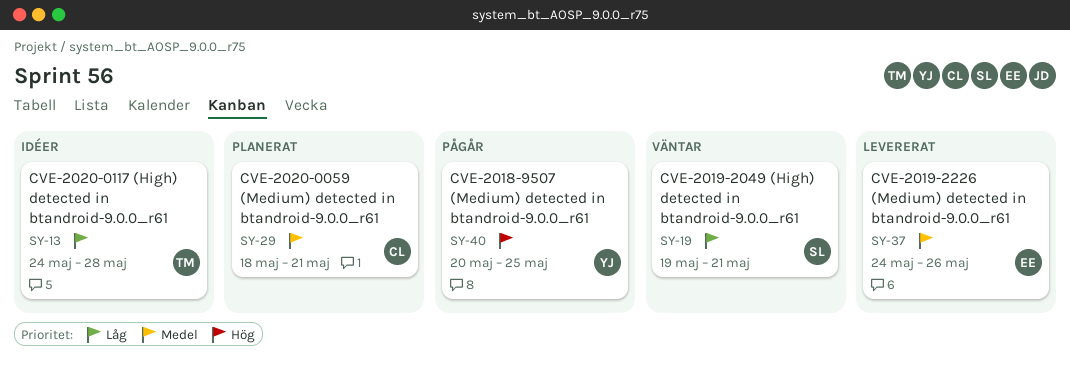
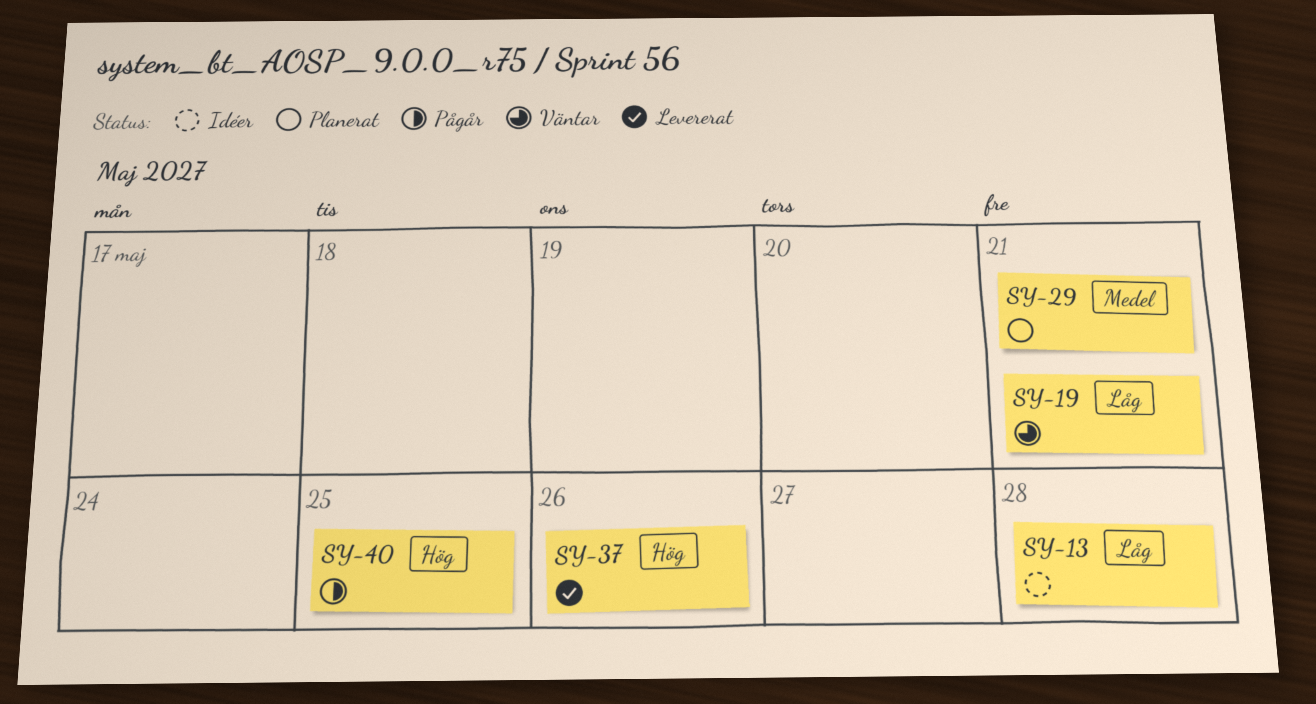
SY-37, priority: Medel -> Hög

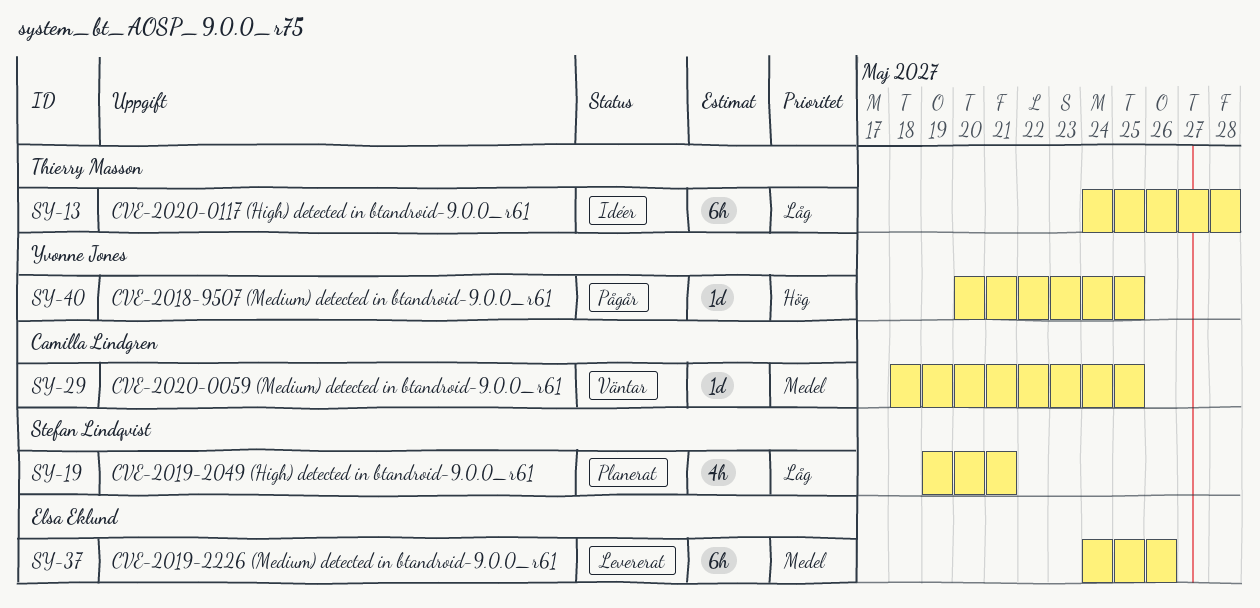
SY-19, status: Väntar -> Planerat
SY-29, status: Planerat -> Väntar
SY-29, due: May 21 -> May 25
SY-37, priority: Hög -> Medel

